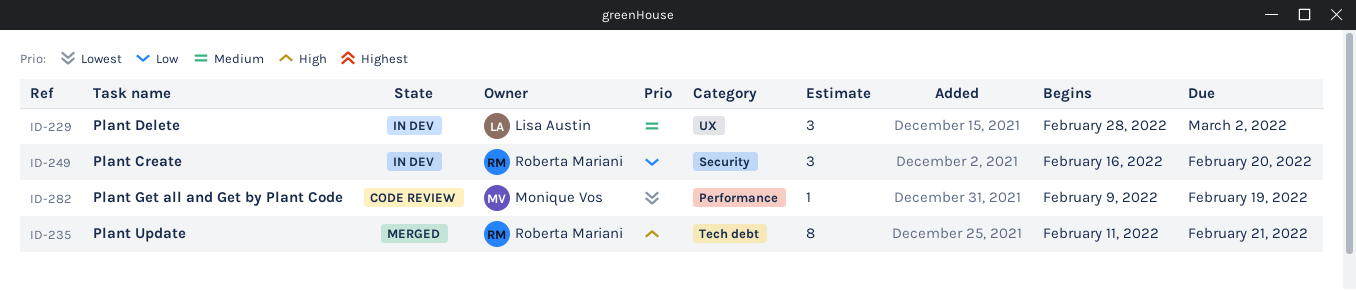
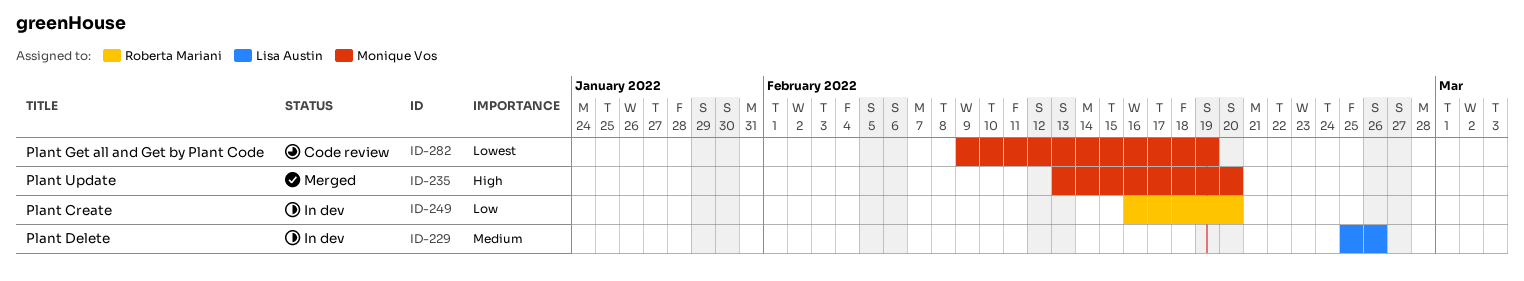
ID-229, start: Feb 28 -> Feb 25
ID-229, due: Mar 2 -> Feb 26
ID-235, owner: Roberta Mariani -> Monique Vos
ID-235, start: Feb 11 -> Feb 13
ID-235, due: Feb 21 -> Feb 20

